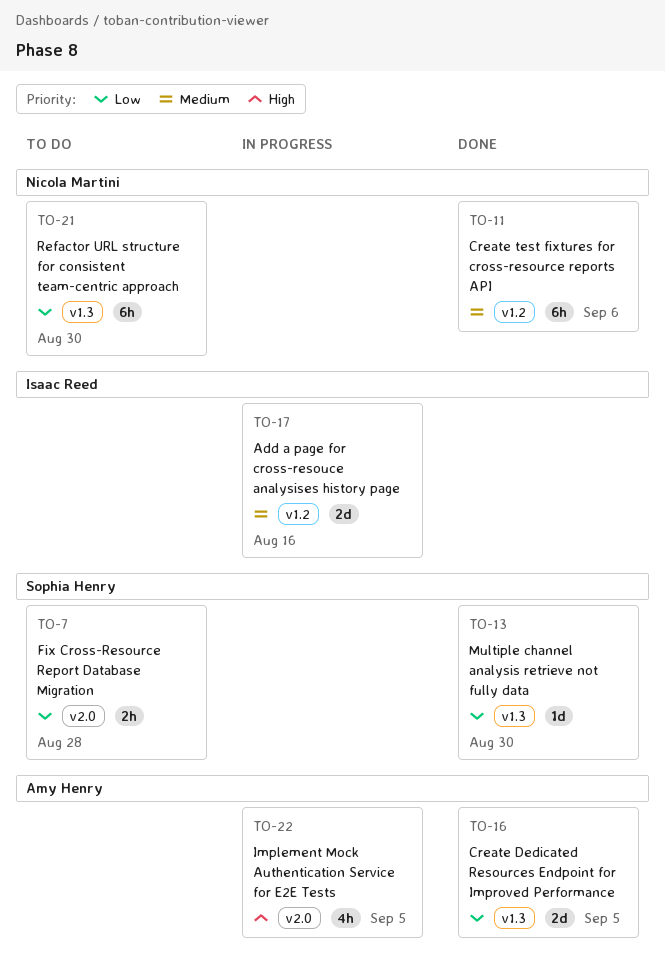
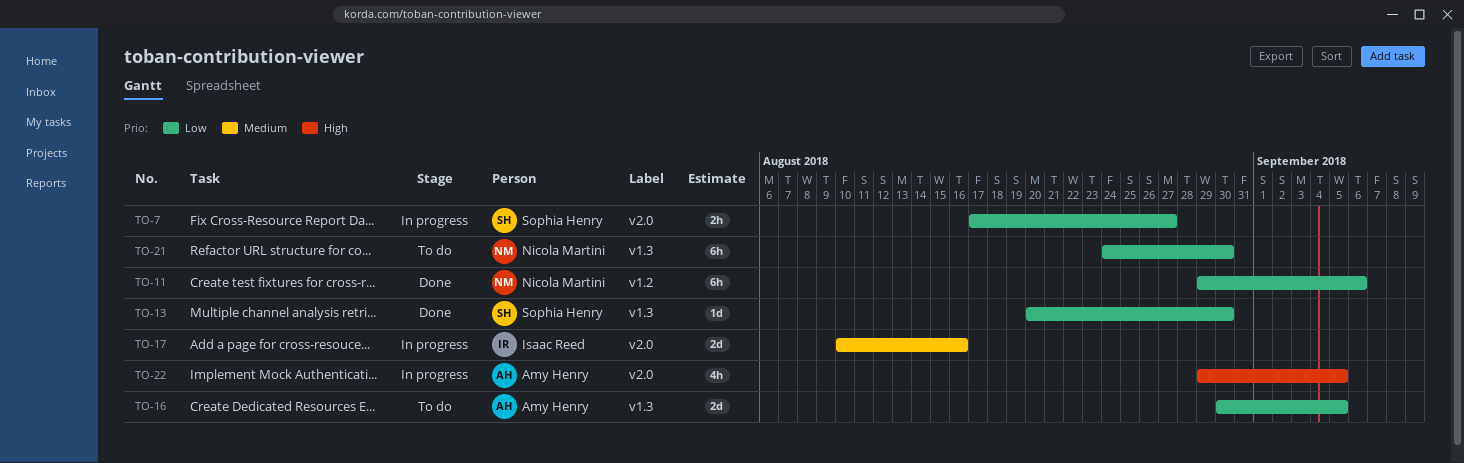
TO-7, status: To do -> In progress
TO-7, due: Aug 28 -> Aug 27
TO-11, priority: Medium -> Low
TO-16, status: Done -> To do
TO-17, label: v1.2 -> v2.0

